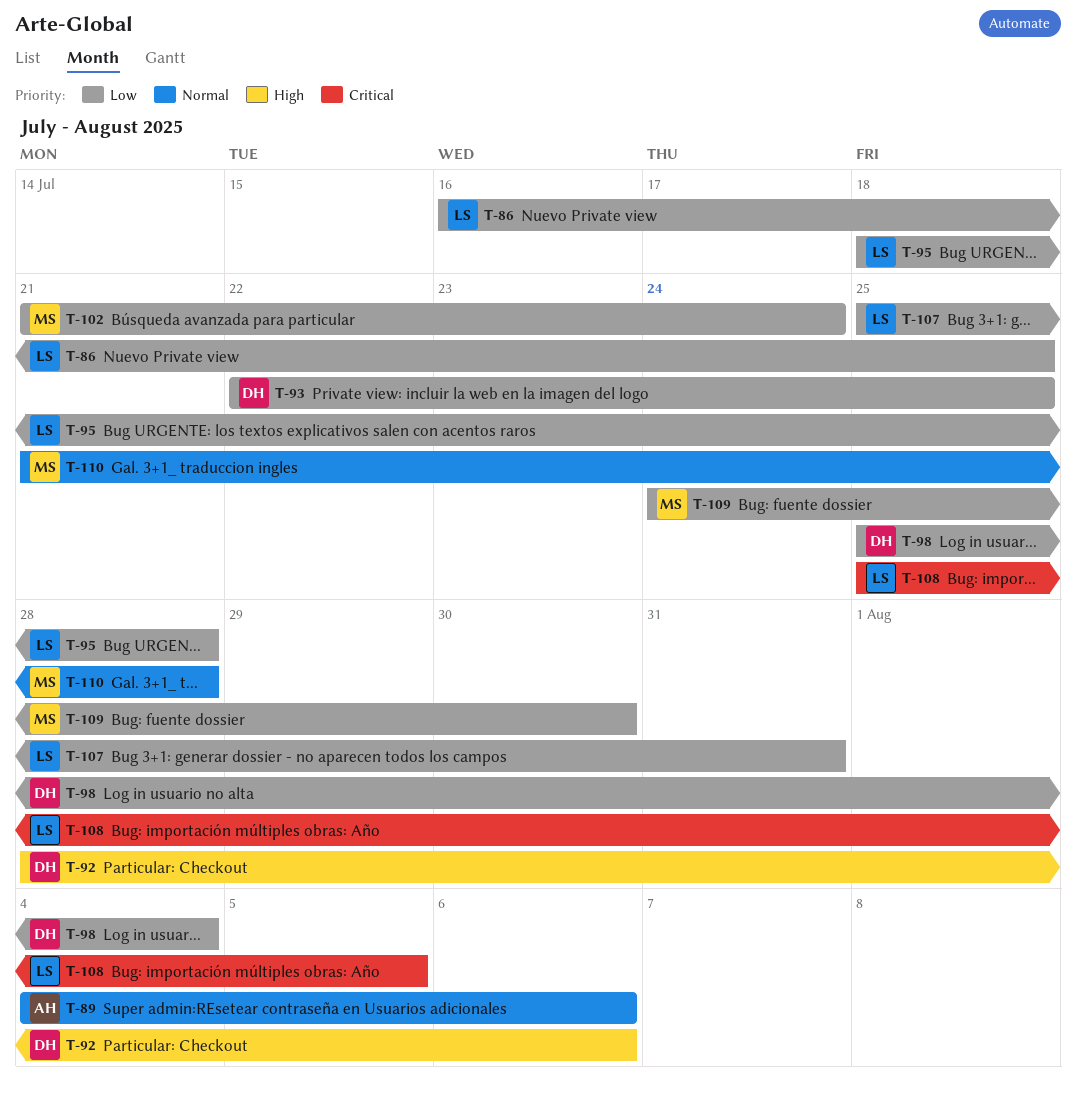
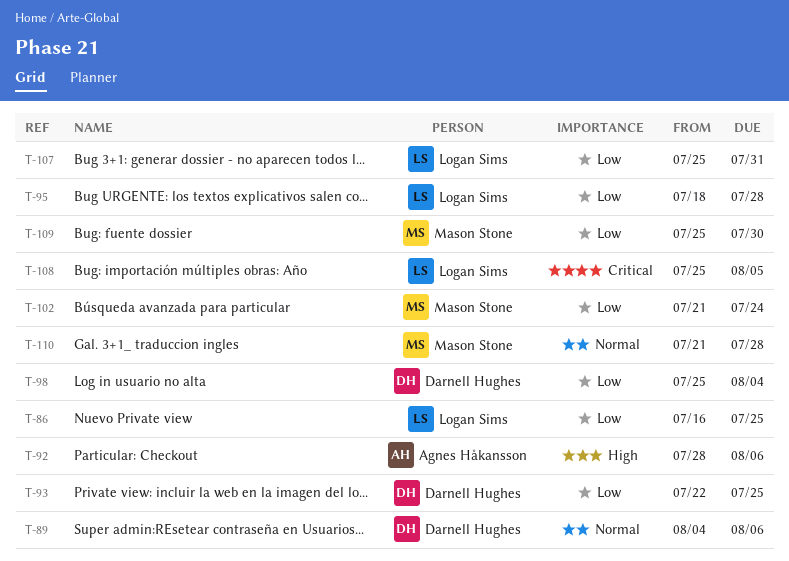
T-89, owner: Agnes Håkansson -> Darnell Hughes
T-92, owner: Darnell Hughes -> Agnes Håkansson
T-109, start: Jul 24 -> Jul 25

